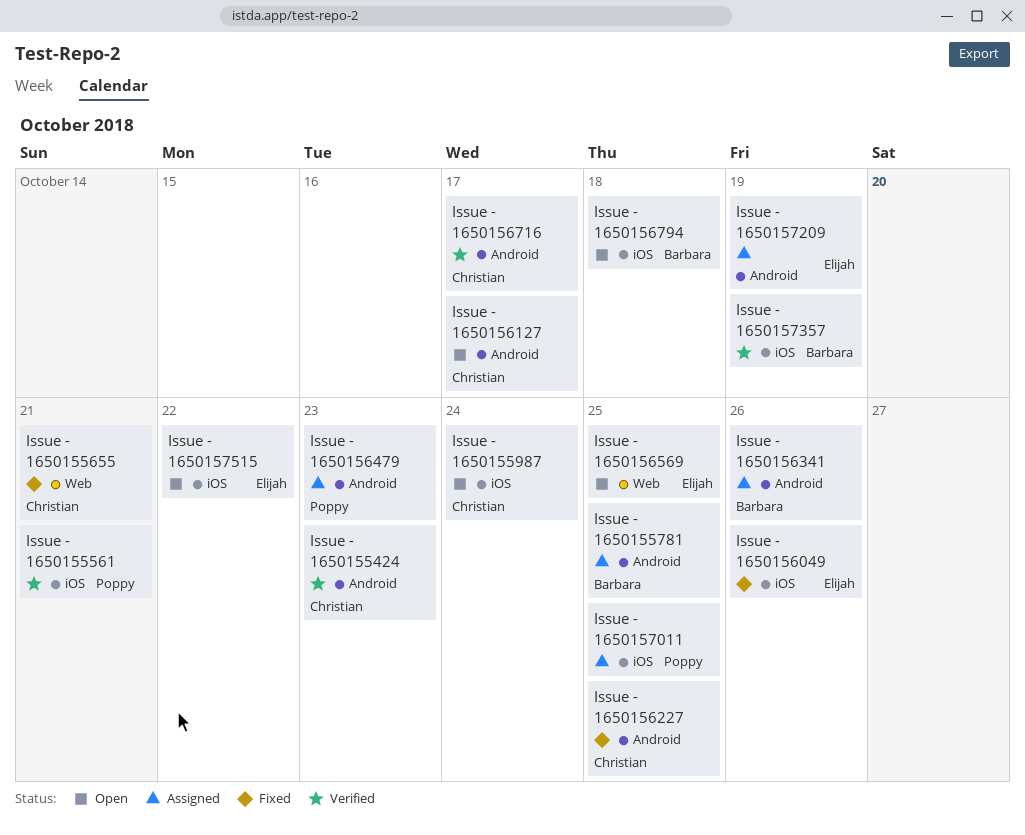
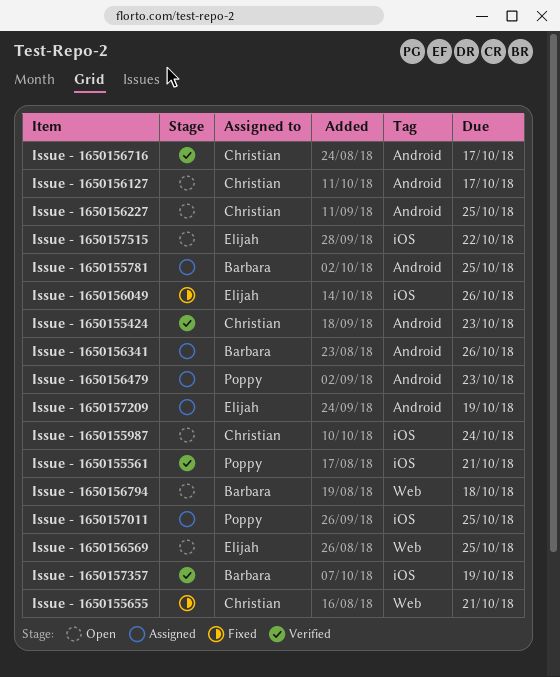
Issue - 1650156227, status: Fixed -> Open
Issue - 1650156794, label: iOS -> Web

